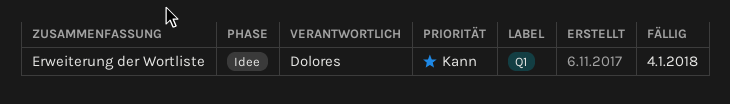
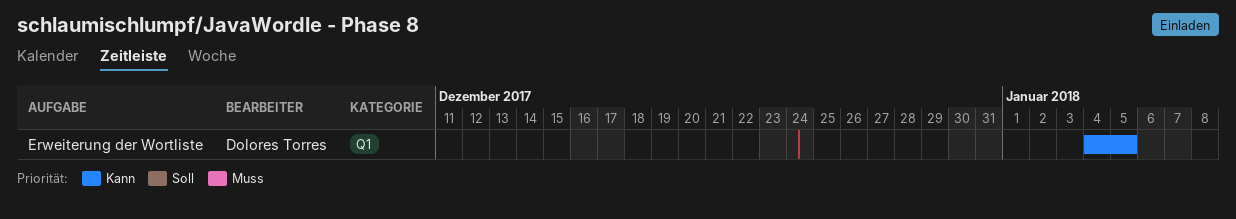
Erweiterung der Wortliste, due: Jan 4 -> Jan 5

